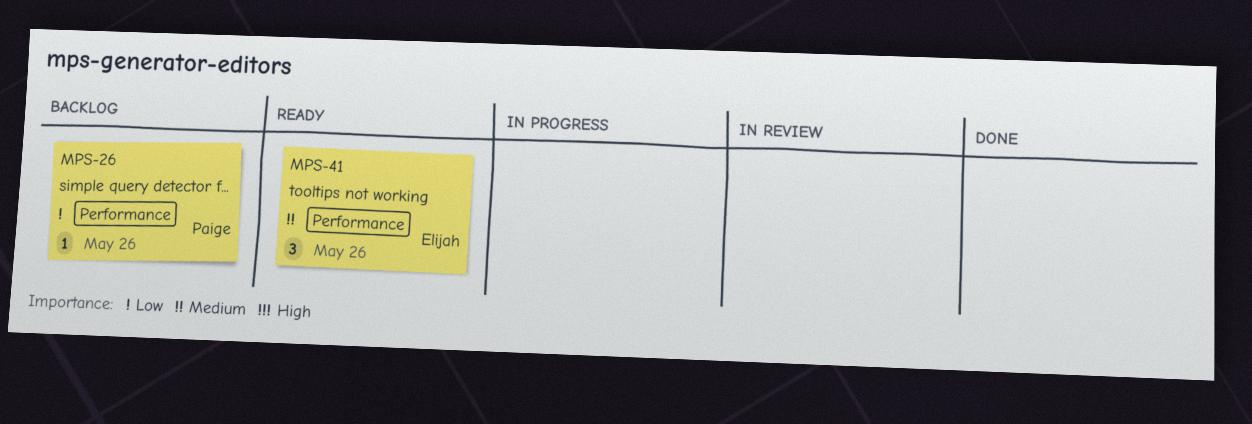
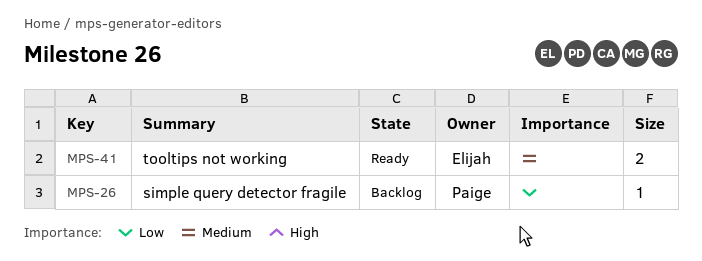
MPS-41, estimate: 3 -> 2

